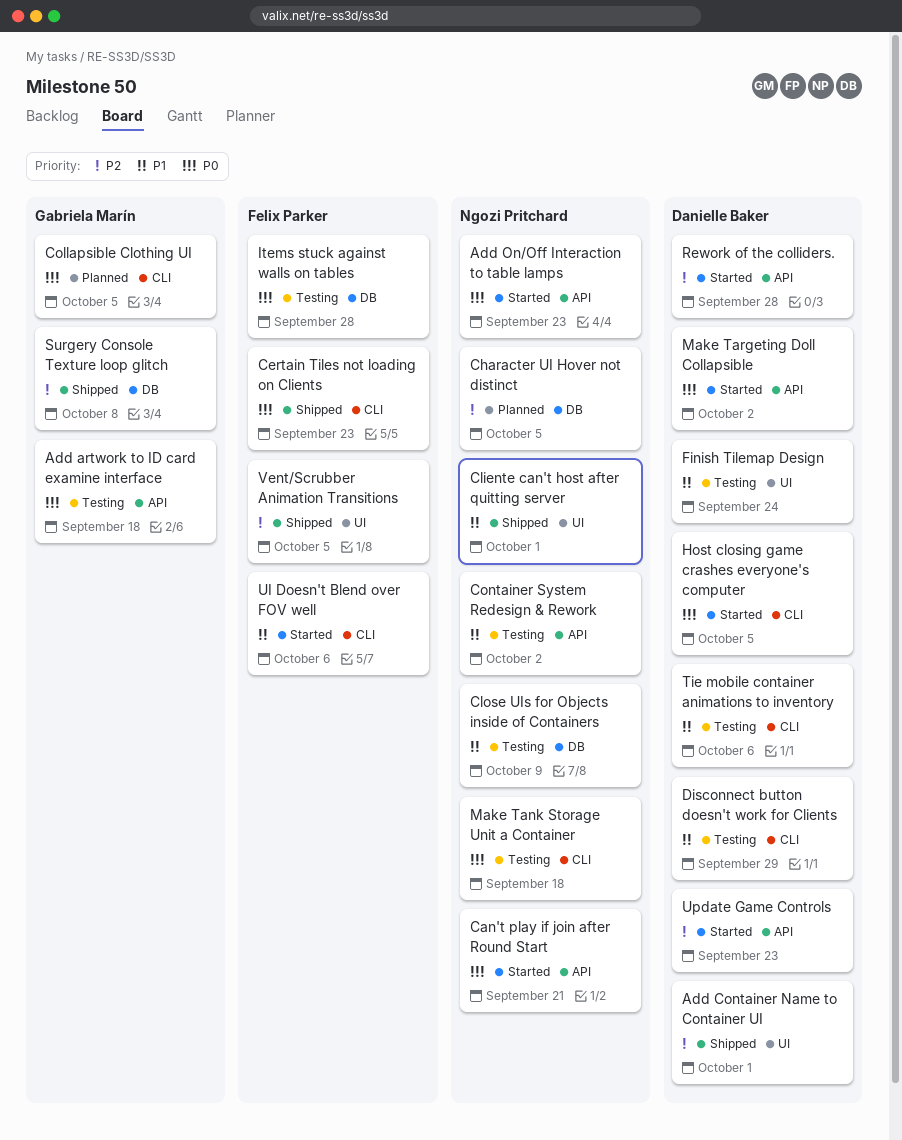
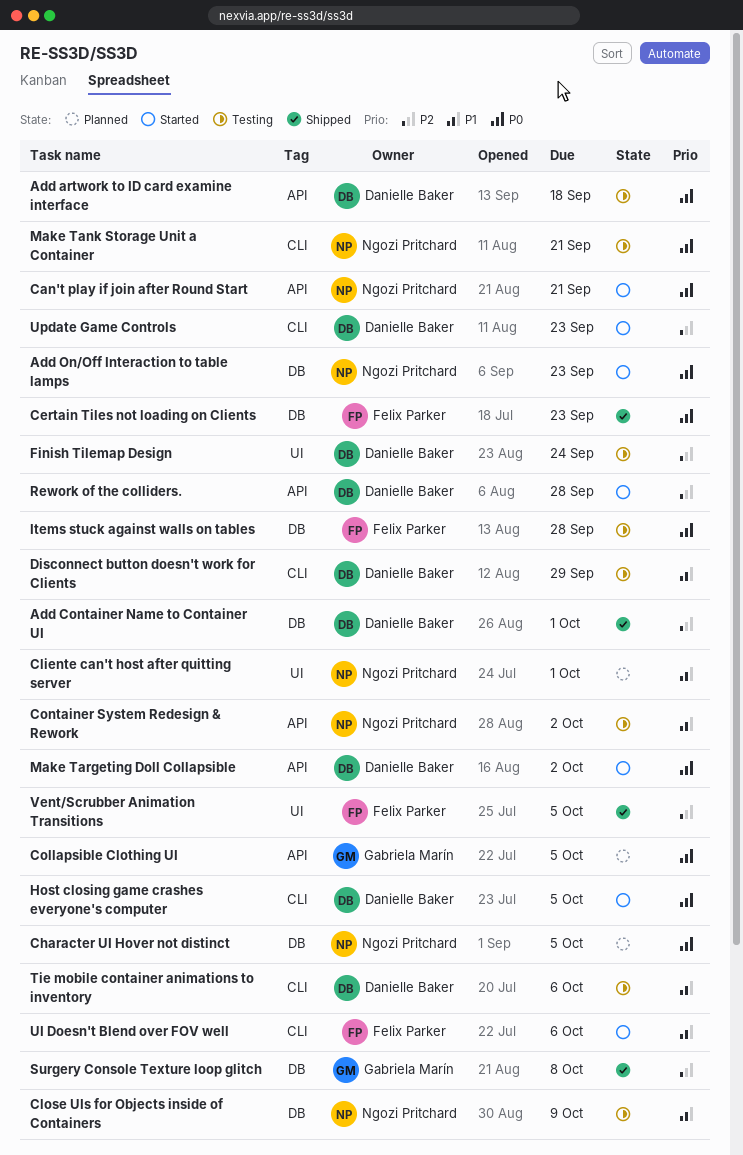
Add artwork to ID card examine interface, owner: Gabriela Marín -> Danielle Baker
Add Container Name to Container UI, label: UI -> DB
Add On/Off Interaction to table lamps, label: API -> DB
Certain Tiles not loading on Clients, label: CLI -> DB
Character UI Hover not distinct, priority: P2 -> P0
Cliente can't host after quitting server, status: Shipped -> Planned
Collapsible Clothing UI, label: CLI -> API
Finish Tilemap Design, priority: P1 -> P2
Make Tank Storage Unit a Container, due: Sep 18 -> Sep 21
Update Game Controls, label: API -> CLI

